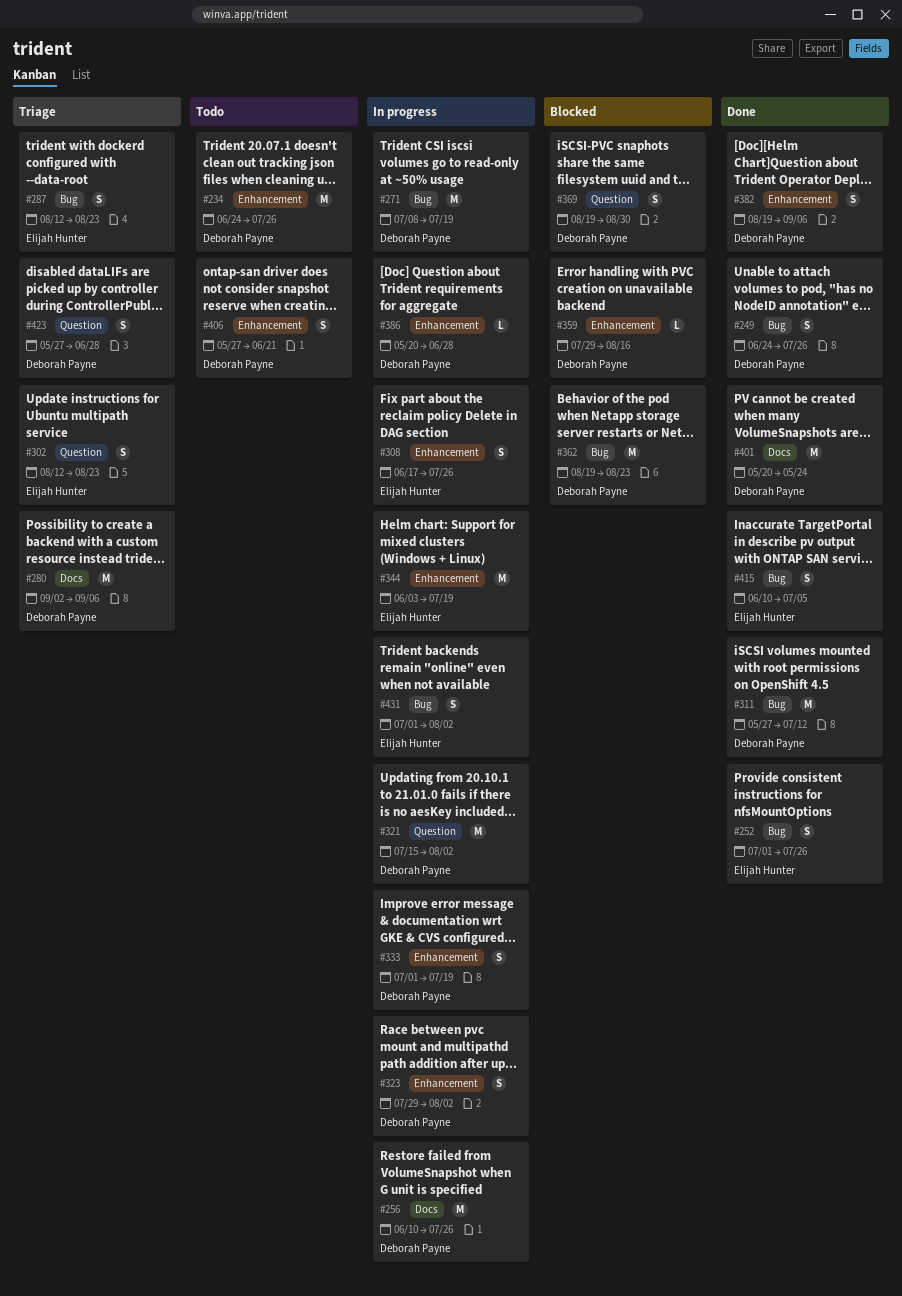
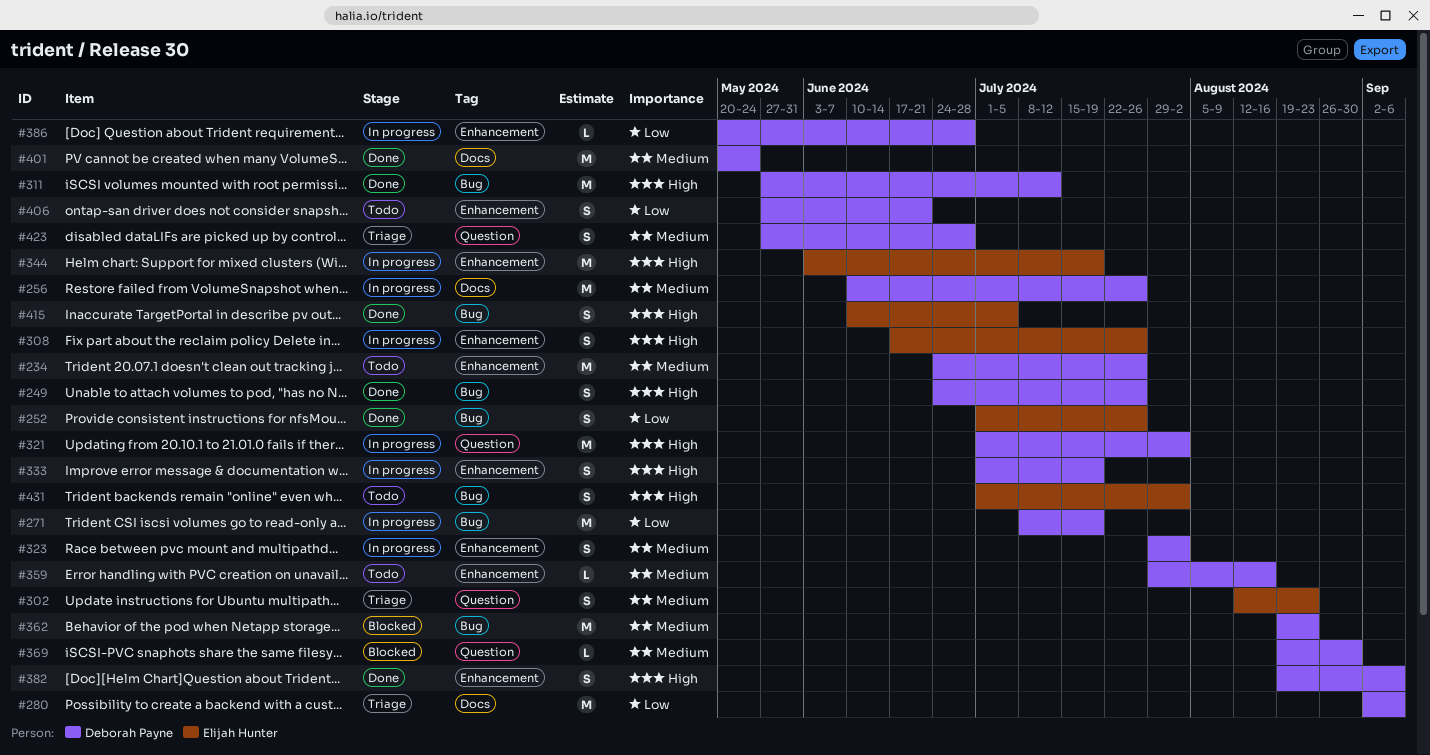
#287: present -> none
#321, start: Jul 15 -> Jul 1
#359, status: Blocked -> Todo
#369, estimate: S -> L
#431, status: In progress -> Todo

